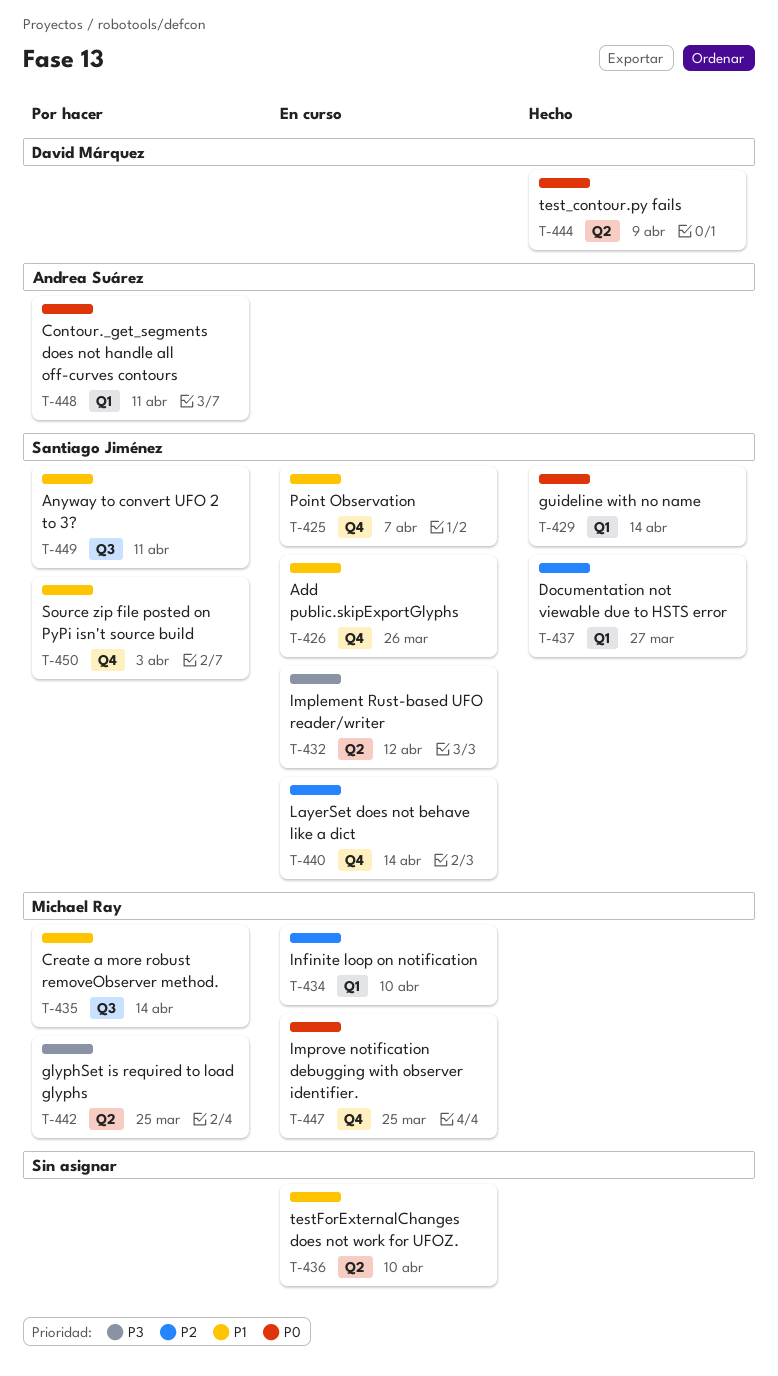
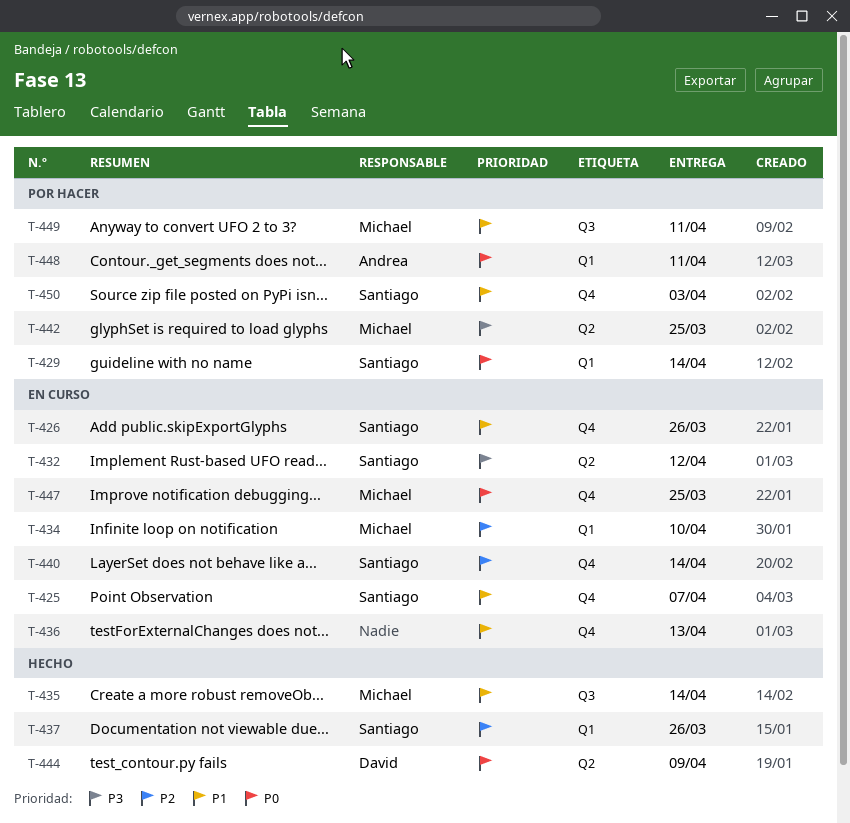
T-429, status: Hecho -> Por hacer
T-435, status: Por hacer -> Hecho
T-436, label: Q2 -> Q4
T-436, due: Apr 10 -> Apr 13
T-437, due: Mar 27 -> Mar 26
T-449, owner: Santiago Jiménez -> Michael Ray

